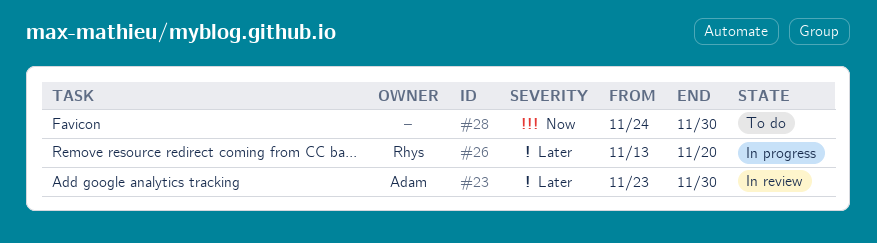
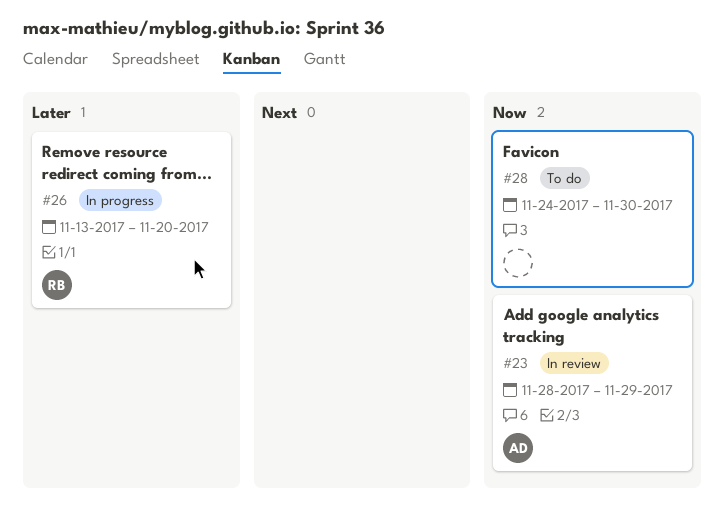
#23, priority: Later -> Now
#23, start: Nov 23 -> Nov 28
#23, due: Nov 30 -> Nov 29

